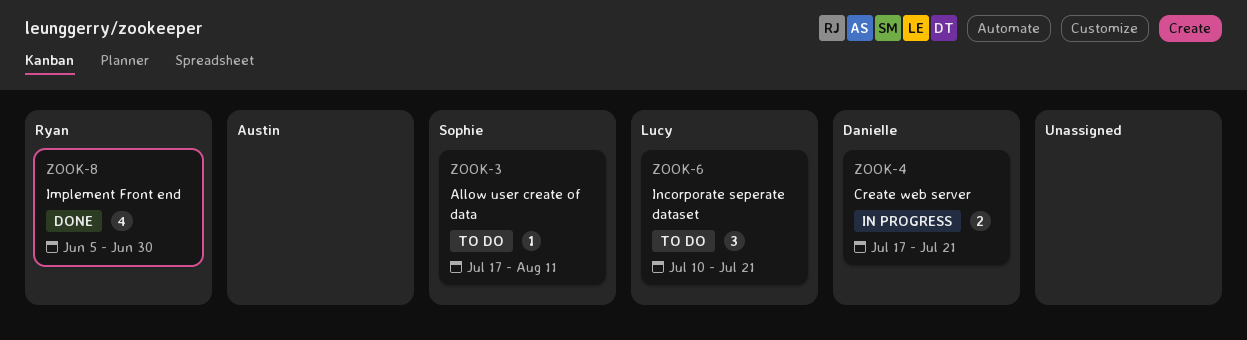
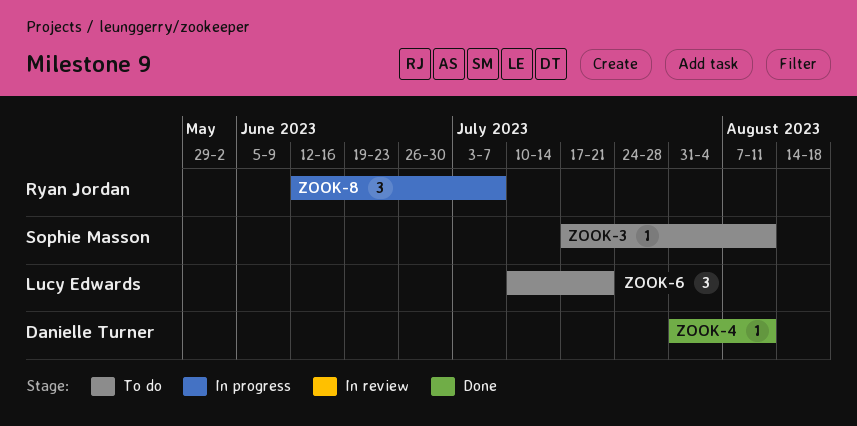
ZOOK-4, status: In progress -> Done
ZOOK-4, estimate: 2 -> 1
ZOOK-4, start: Jul 17 -> Jul 31
ZOOK-4, due: Jul 21 -> Aug 11
ZOOK-8, status: Done -> In progress
ZOOK-8, estimate: 4 -> 3
ZOOK-8, start: Jun 5 -> Jun 12
ZOOK-8, due: Jun 30 -> Jul 7

